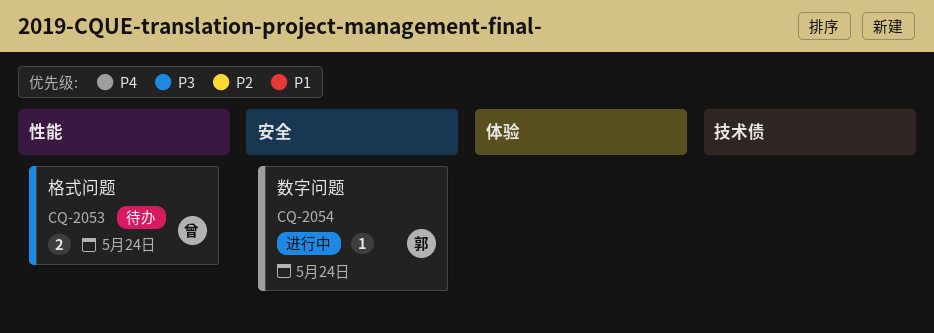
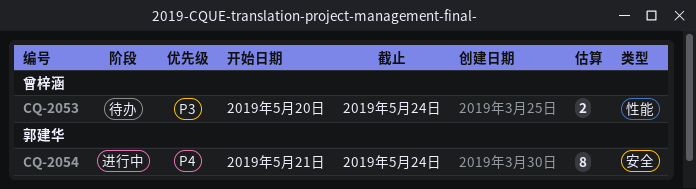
CQ-2054, estimate: 1 -> 8

